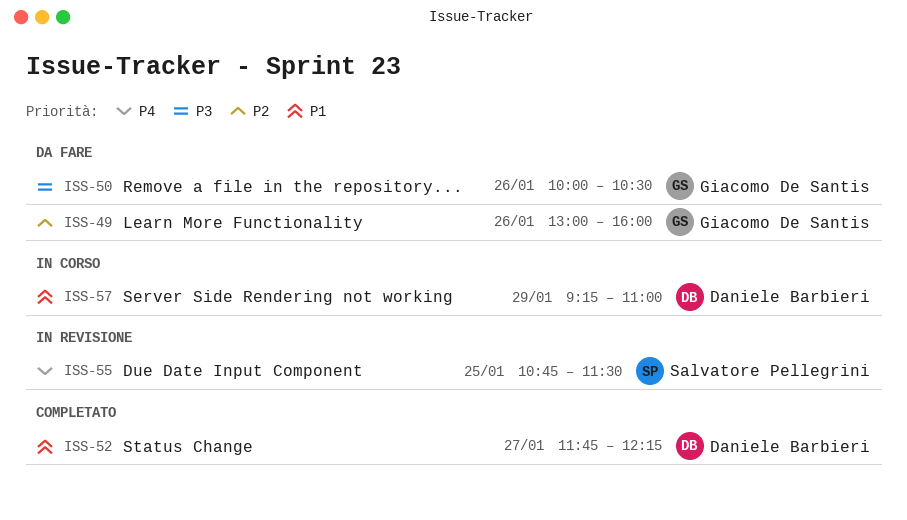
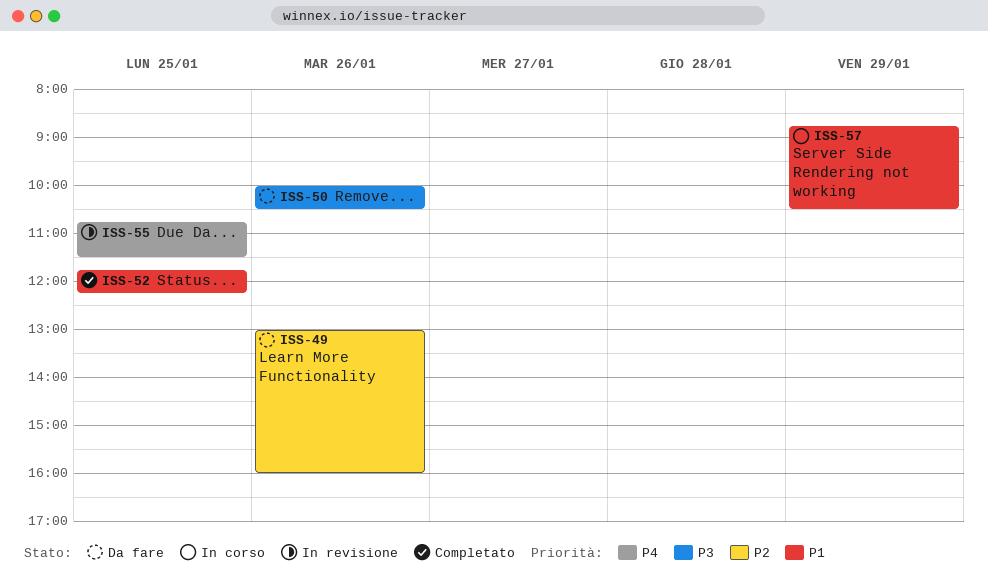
ISS-52, day: Jan 27 -> Jan 25
ISS-57, begins: 09:15 -> 08:45
ISS-57, ends: 11:00 -> 10:30

